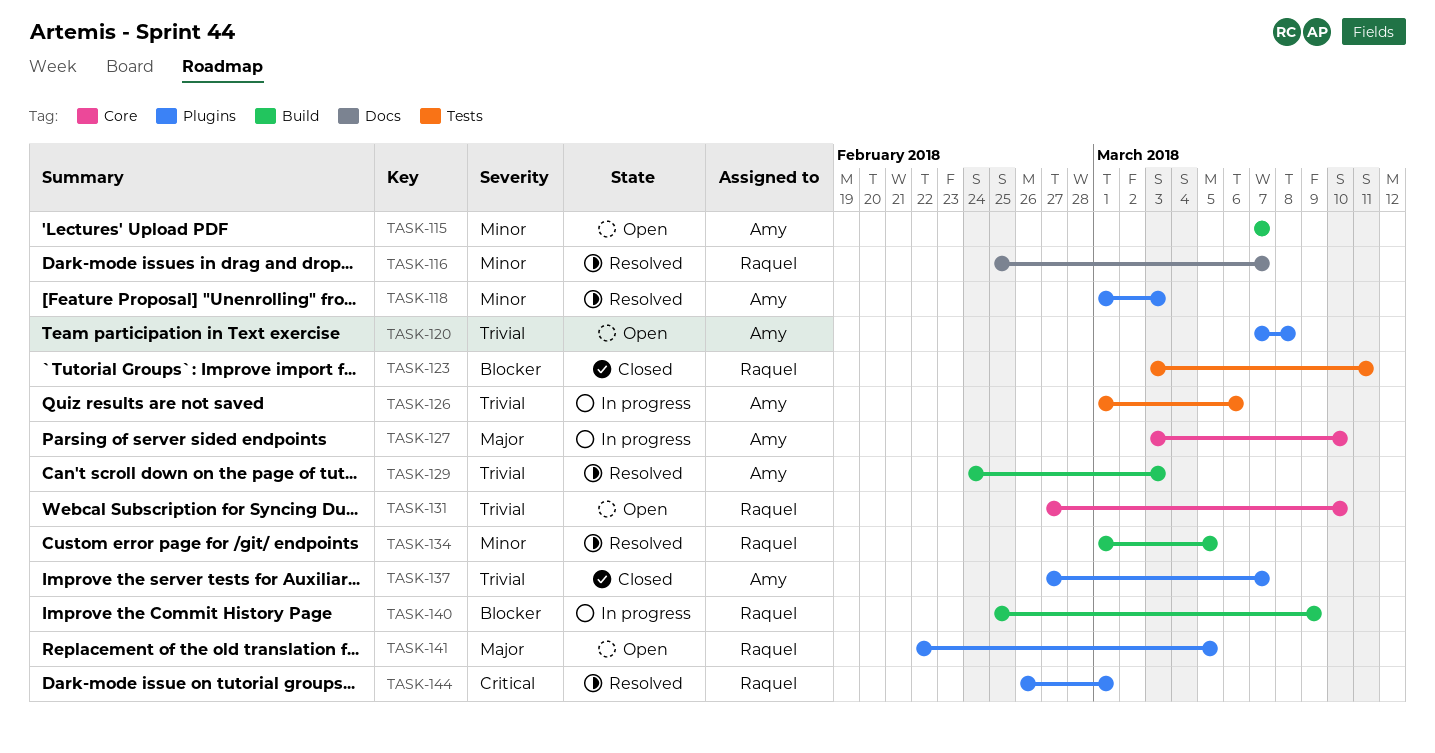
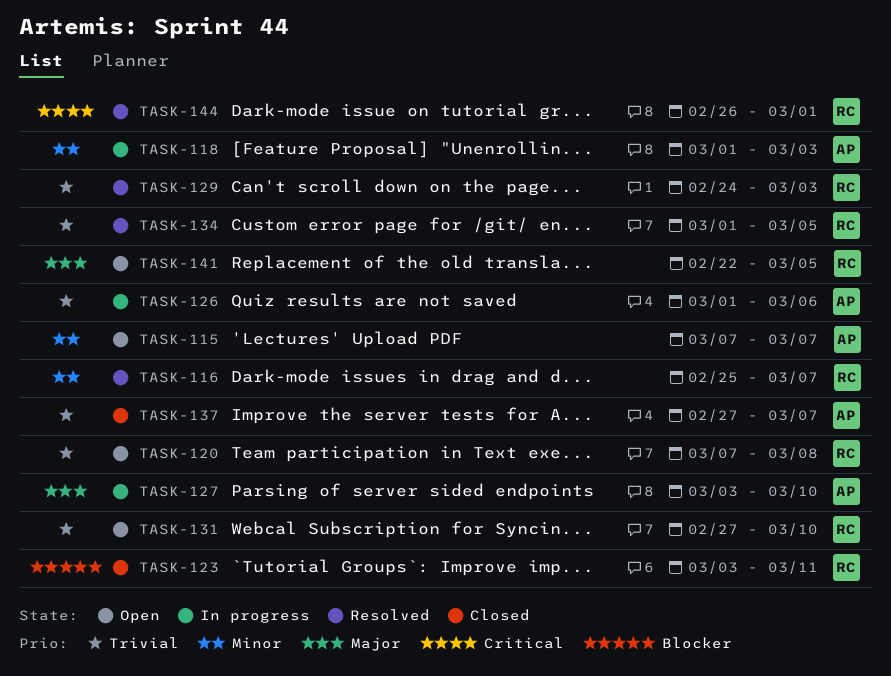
TASK-118, status: Resolved -> In progress
TASK-120, owner: Amy -> Raquel
TASK-129, owner: Amy -> Raquel
TASK-134, priority: Minor -> Trivial
TASK-140: present -> none

